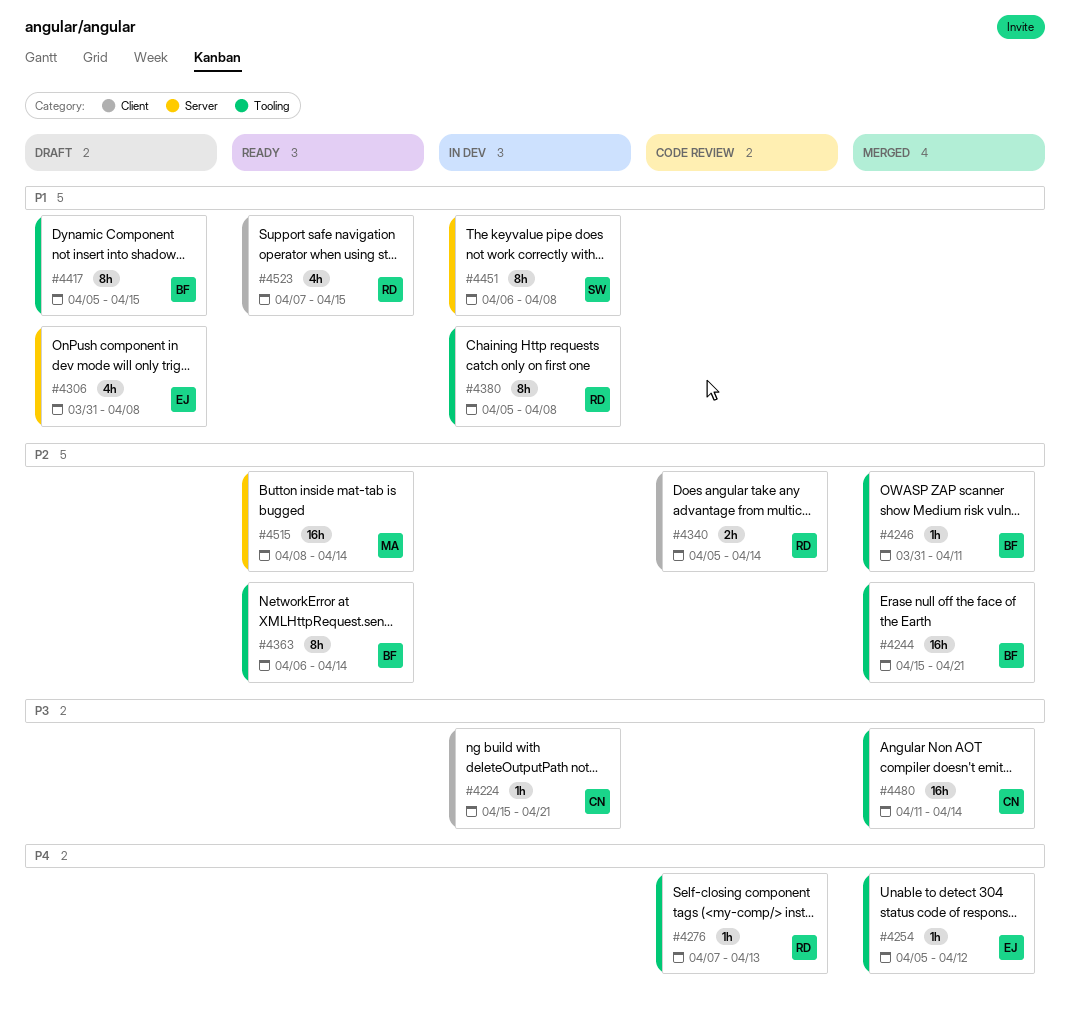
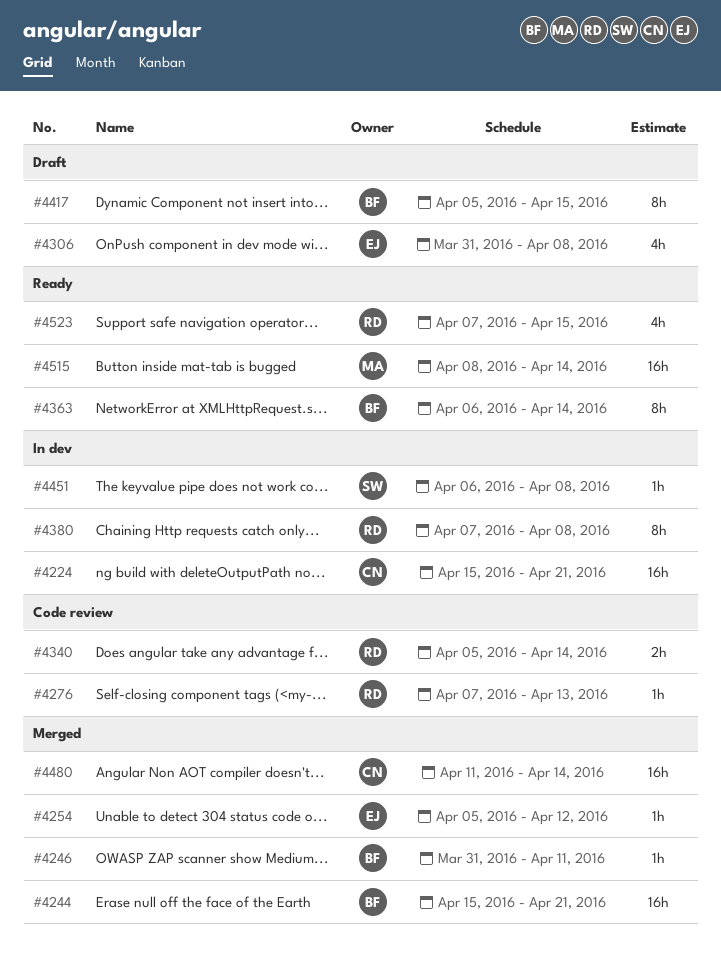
#4224, estimate: 1h -> 16h
#4380, start: Apr 5 -> Apr 7
#4451, estimate: 8h -> 1h

